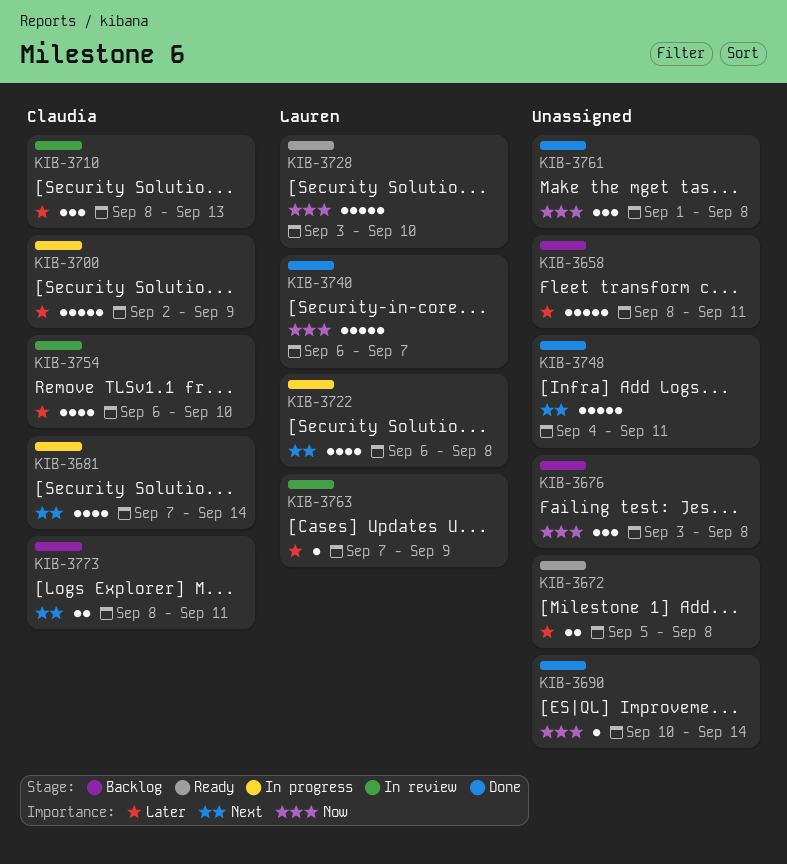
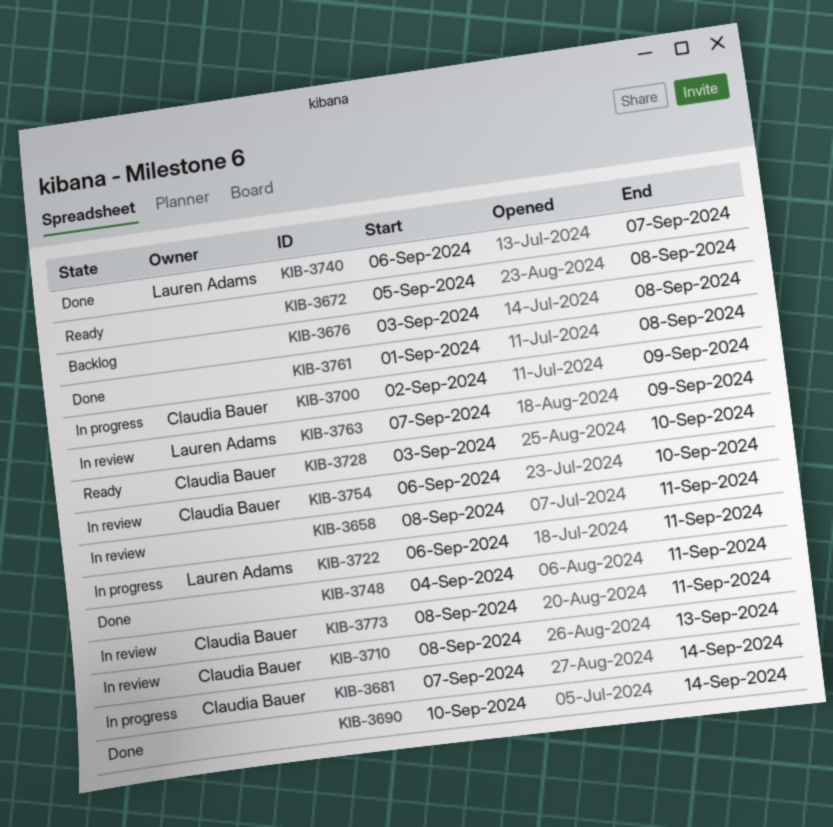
KIB-3658, status: Backlog -> In review
KIB-3722, due: Sep 8 -> Sep 11
KIB-3728, owner: Lauren Adams -> Claudia Bauer
KIB-3773, status: Backlog -> In review

